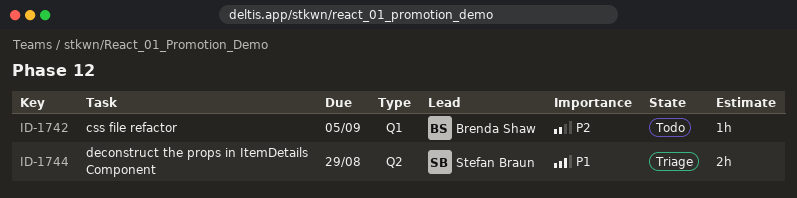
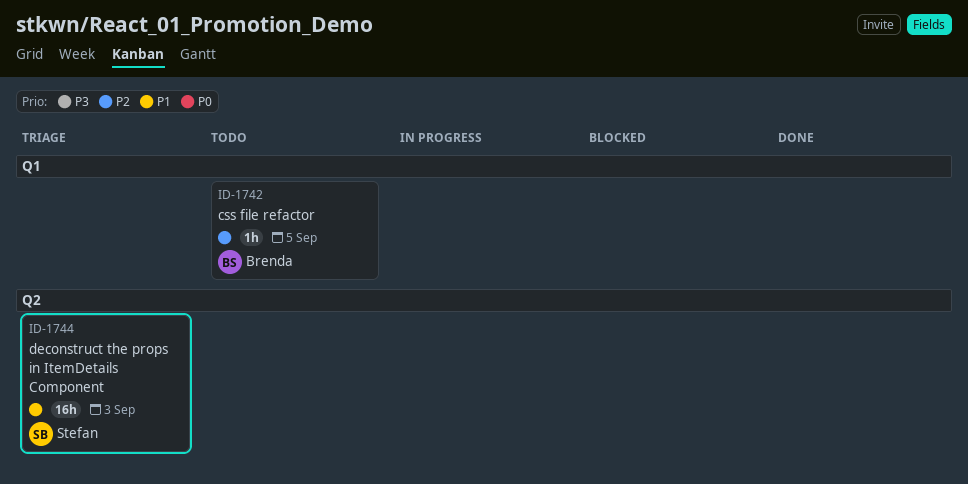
ID-1744, estimate: 2h -> 16h
ID-1744, due: Aug 29 -> Sep 3

